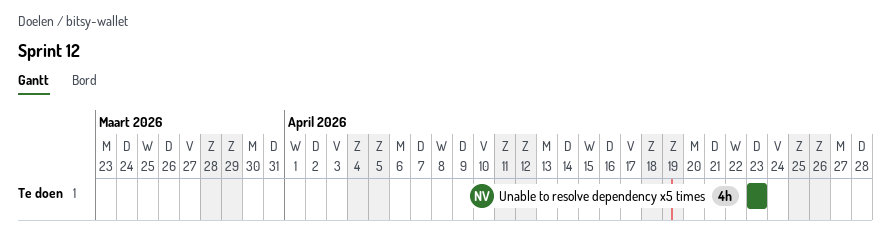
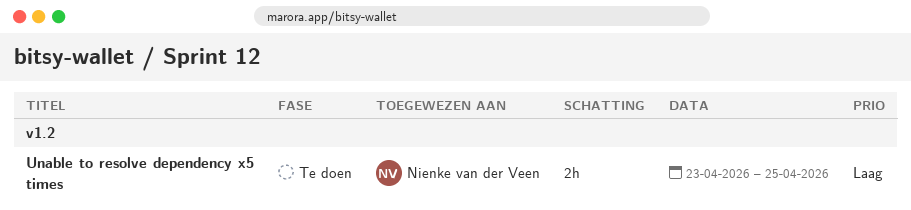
Unable to resolve dependency x5 times, estimate: 4h -> 2h
Unable to resolve dependency x5 times, due: Apr 23 -> Apr 25

